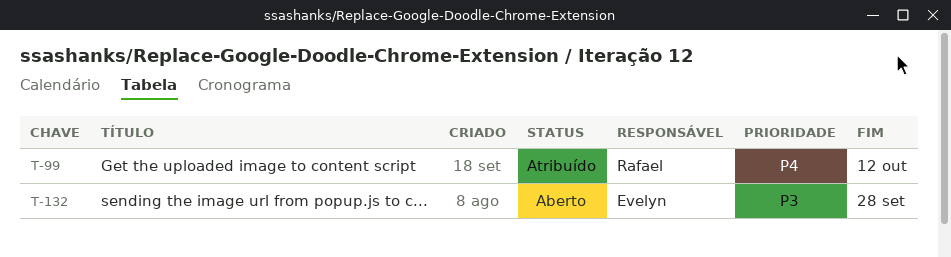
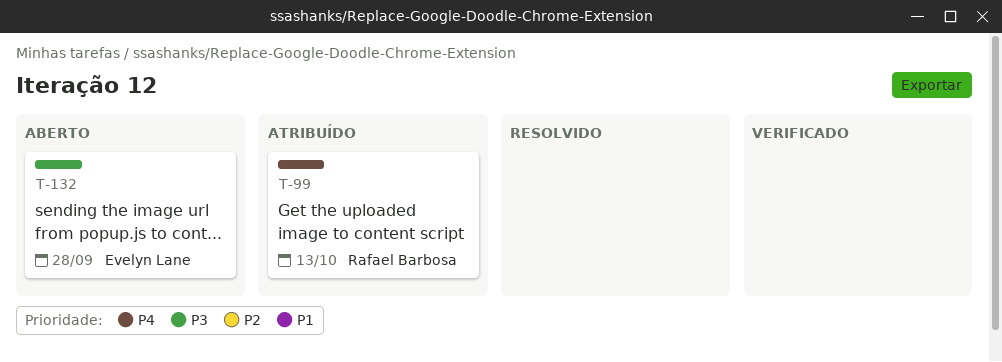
T-99, due: Oct 12 -> Oct 13

